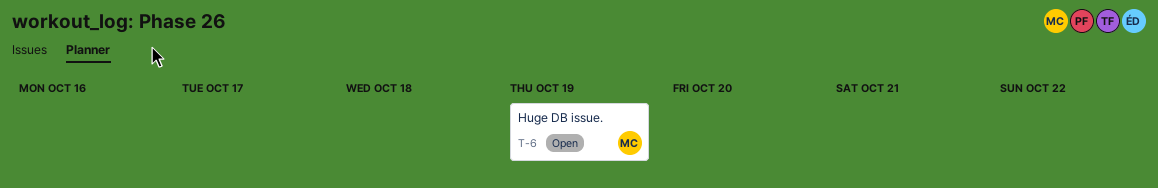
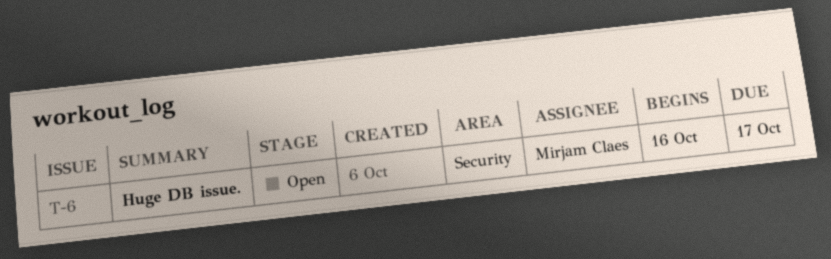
T-6, due: Oct 19 -> Oct 17

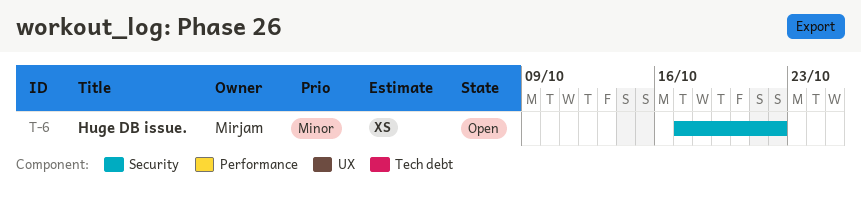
T-6, start: Oct 16 -> Oct 17
T-6, due: Oct 17 -> Oct 22

